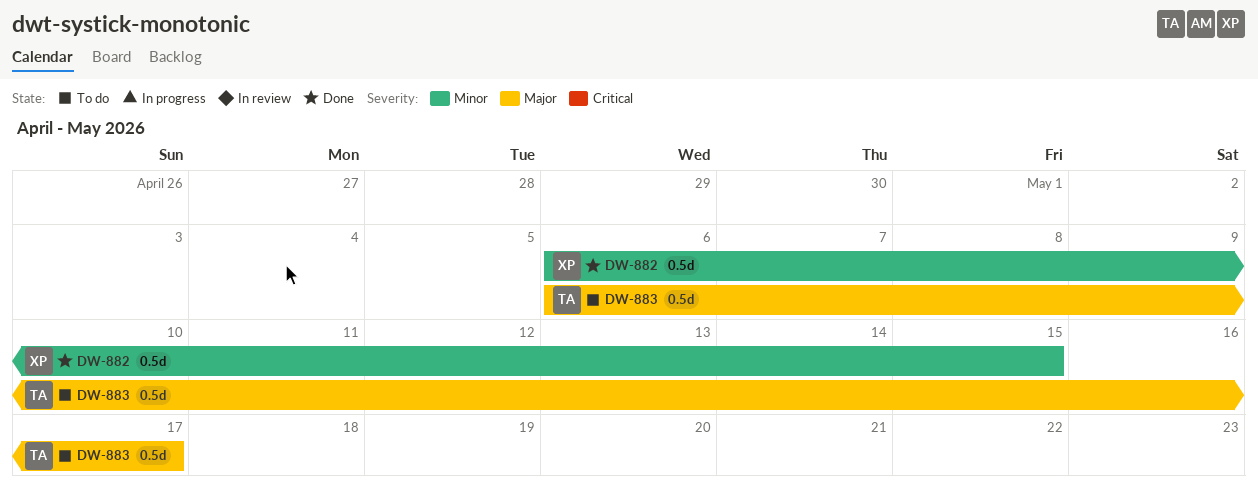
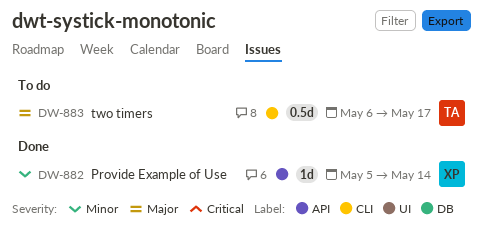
DW-882, estimate: 0.5d -> 1d
DW-882, start: May 6 -> May 5
DW-882, due: May 15 -> May 14

